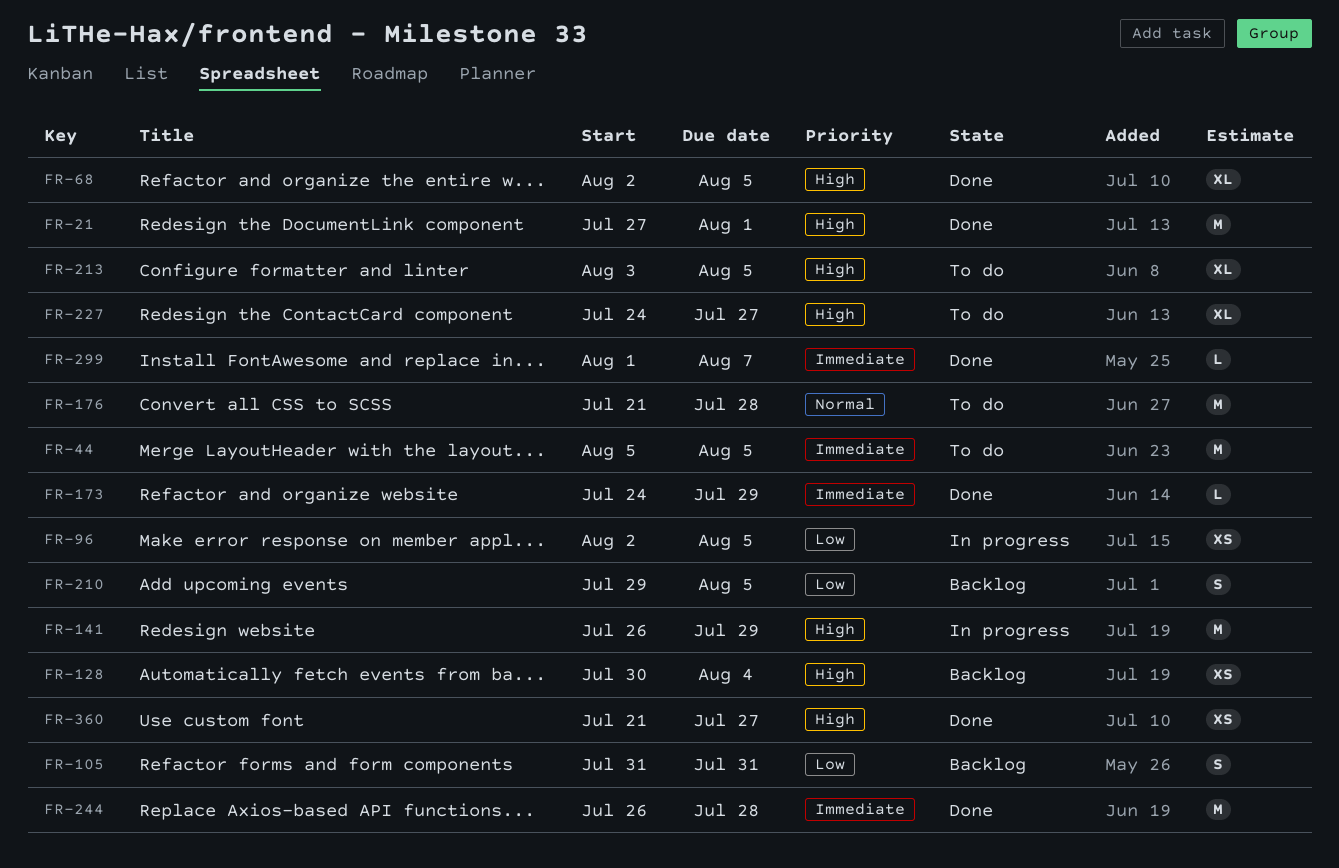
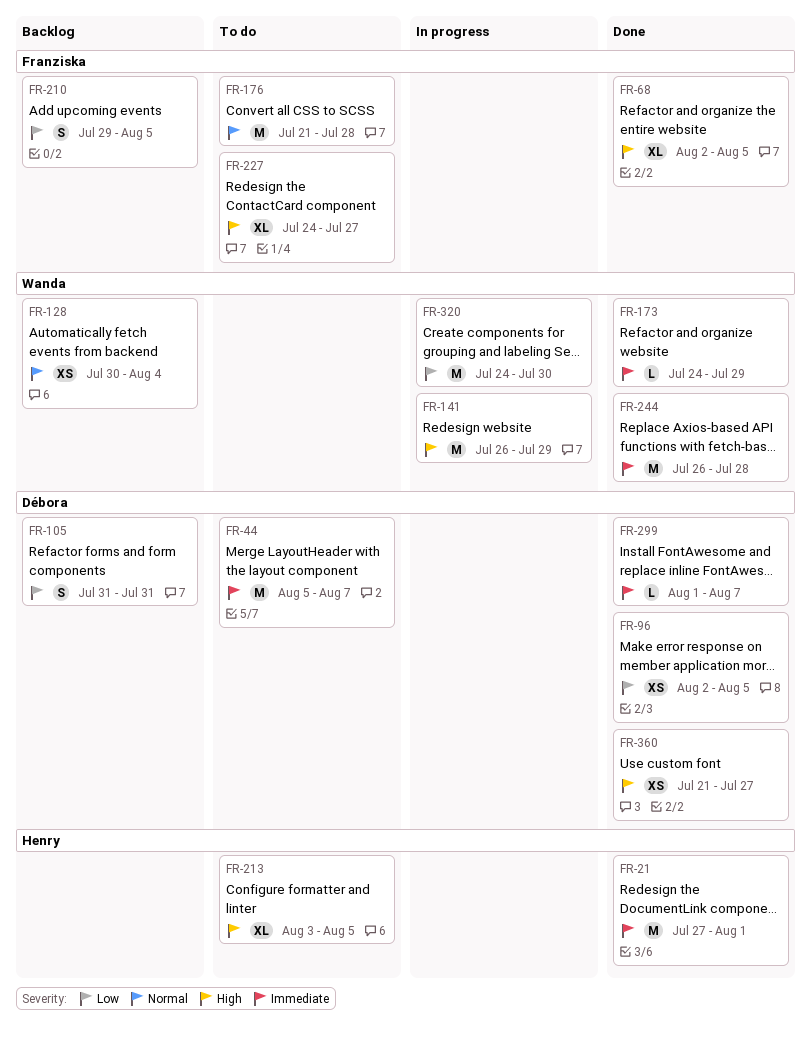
FR-21, priority: High -> Immediate
FR-44, due: Aug 5 -> Aug 7
FR-96, status: In progress -> Done
FR-128, priority: High -> Normal
FR-320: none -> present

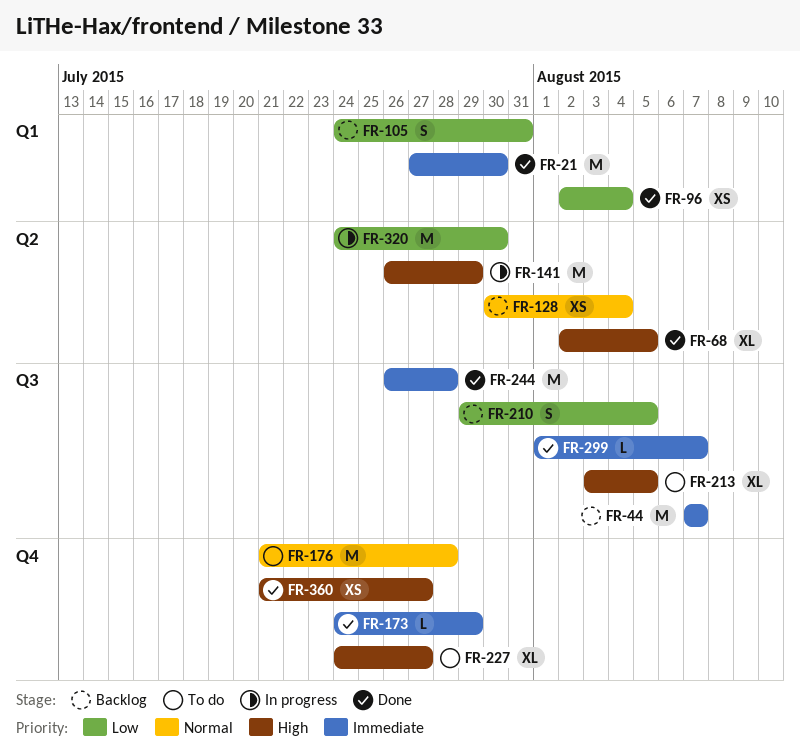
FR-21, due: Aug 1 -> Jul 30
FR-44, status: To do -> Backlog
FR-44, start: Aug 5 -> Aug 7
FR-96, due: Aug 5 -> Aug 4
FR-105, start: Jul 31 -> Jul 24

